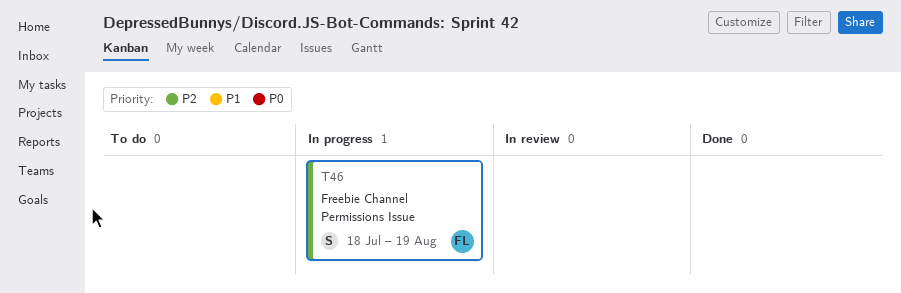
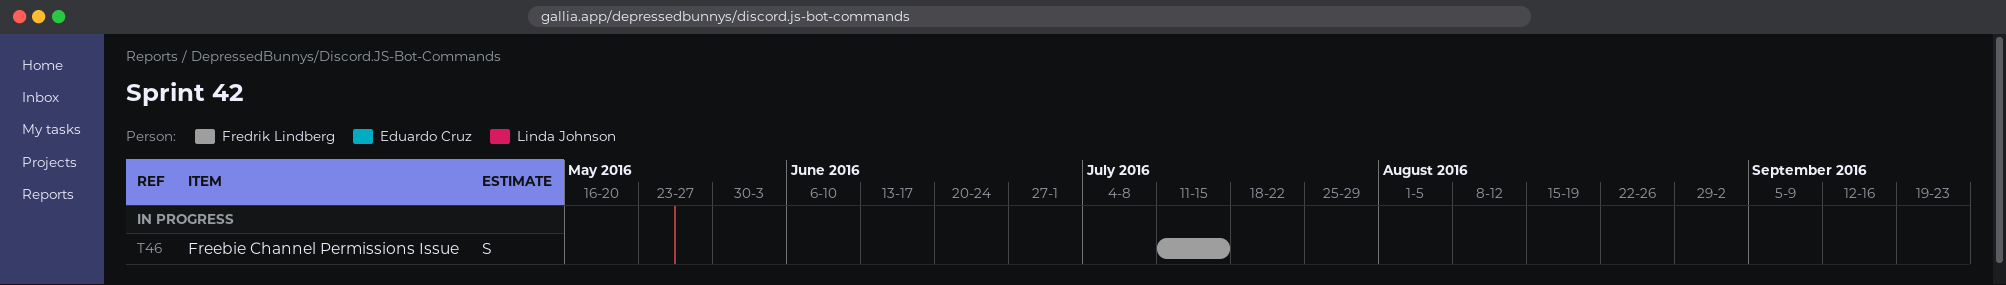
T46, start: Jul 18 -> Jul 11
T46, due: Aug 19 -> Jul 15

